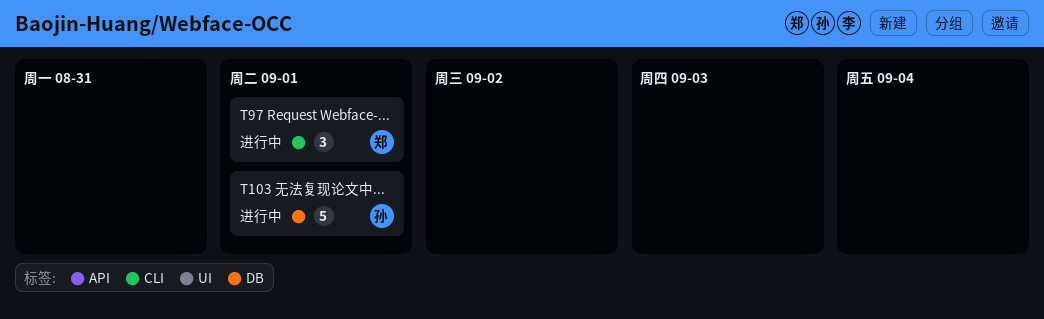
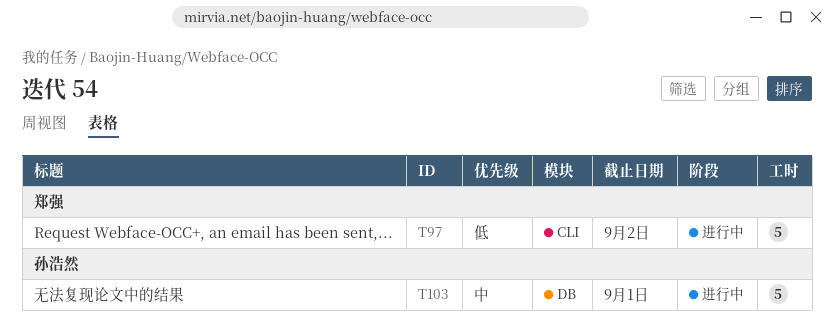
T97, estimate: 3 -> 5
T97, due: Sep 1 -> Sep 2

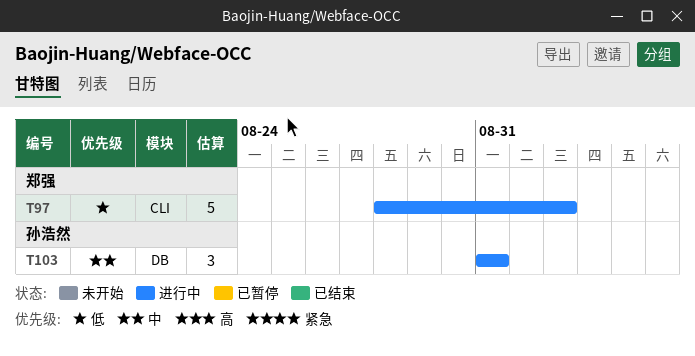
T103, estimate: 5 -> 3
T103, due: Sep 1 -> Aug 31

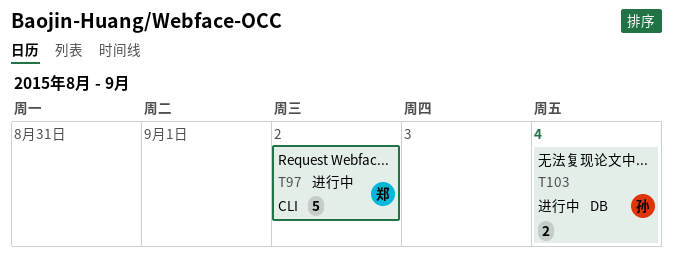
T103, estimate: 3 -> 2
T103, due: Aug 31 -> Sep 4

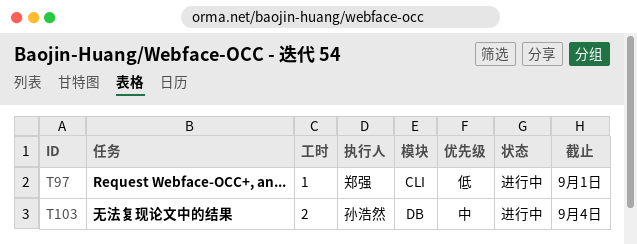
T97, estimate: 5 -> 1
T97, due: Sep 2 -> Sep 1

